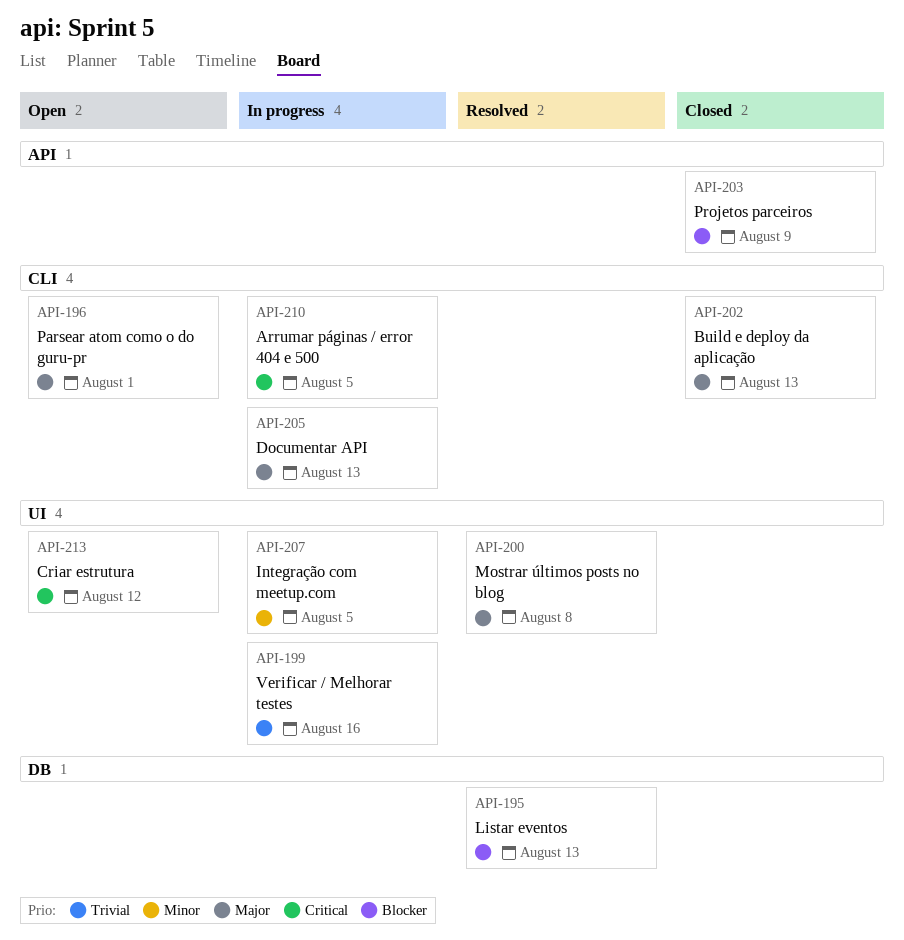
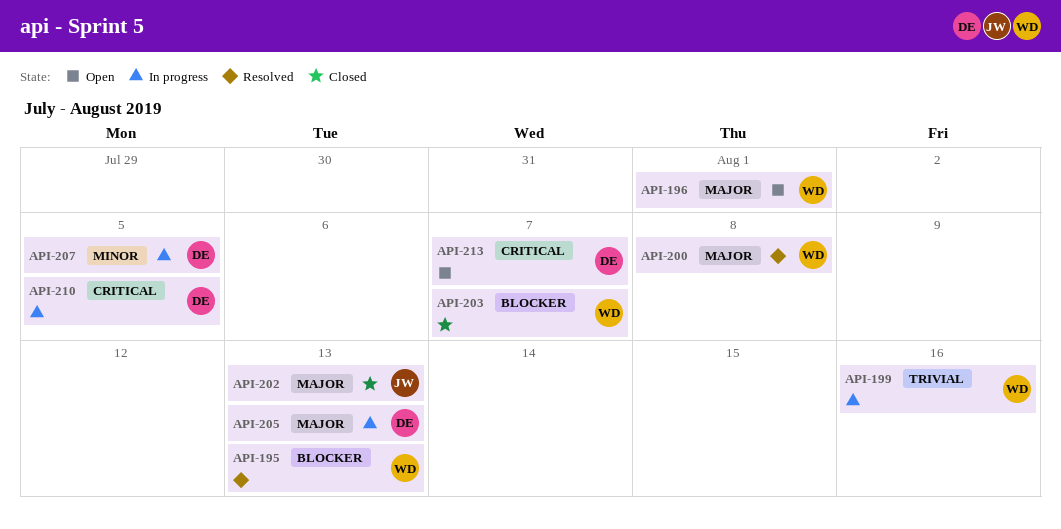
API-203, due: Aug 9 -> Aug 7
API-213, due: Aug 12 -> Aug 7

